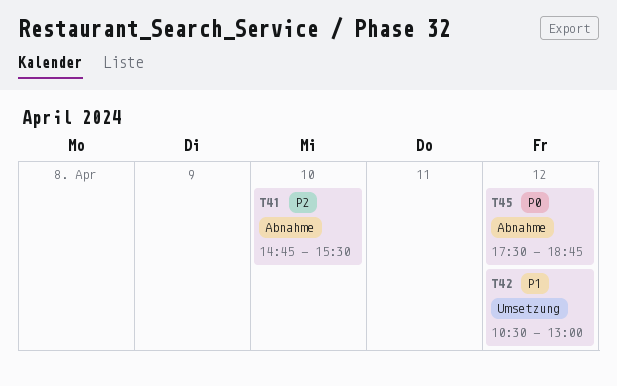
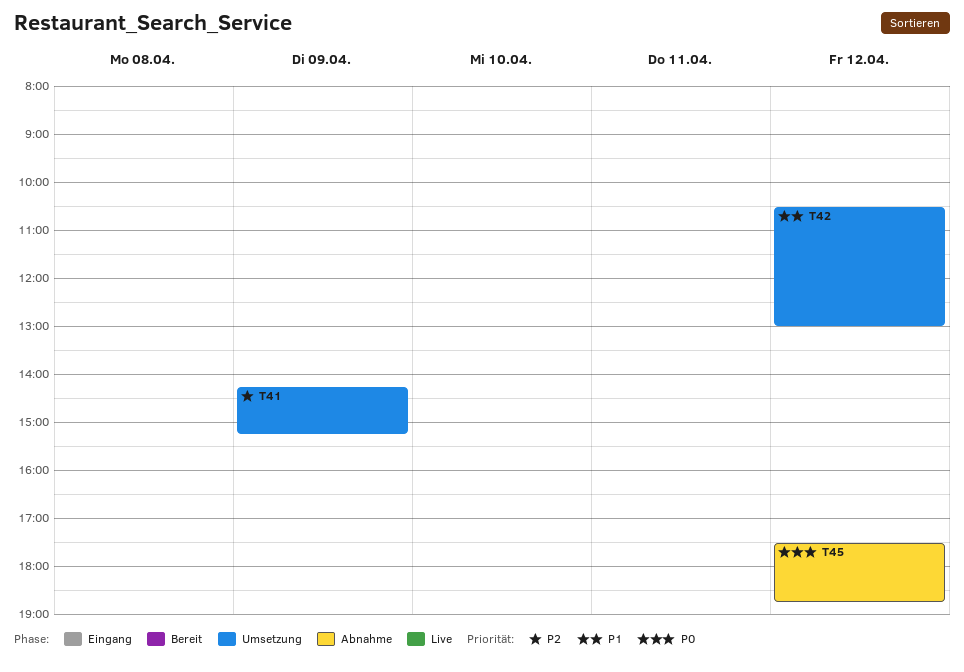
T41, status: Abnahme -> Umsetzung
T41, day: Apr 10 -> Apr 9
T41, begins: 14:45 -> 14:15
T41, ends: 15:30 -> 15:15

